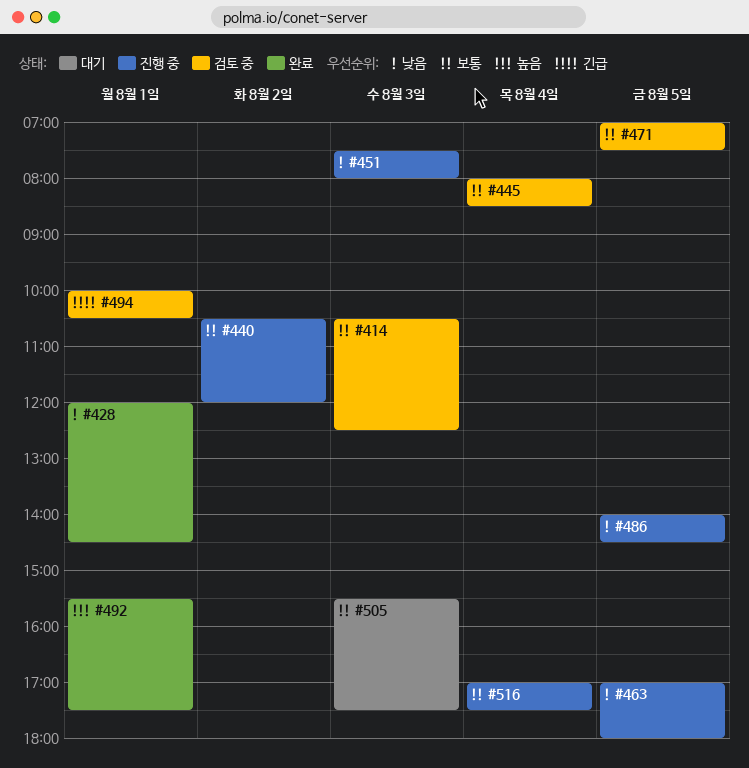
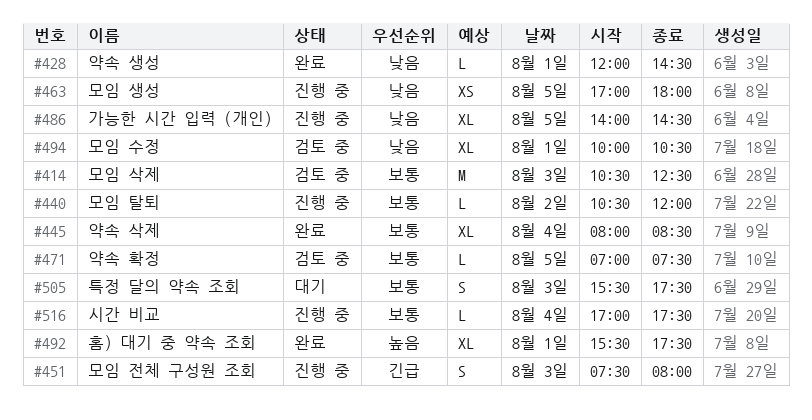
#445, status: 검토 중 -> 완료
#451, priority: 낮음 -> 긴급
#494, priority: 긴급 -> 낮음

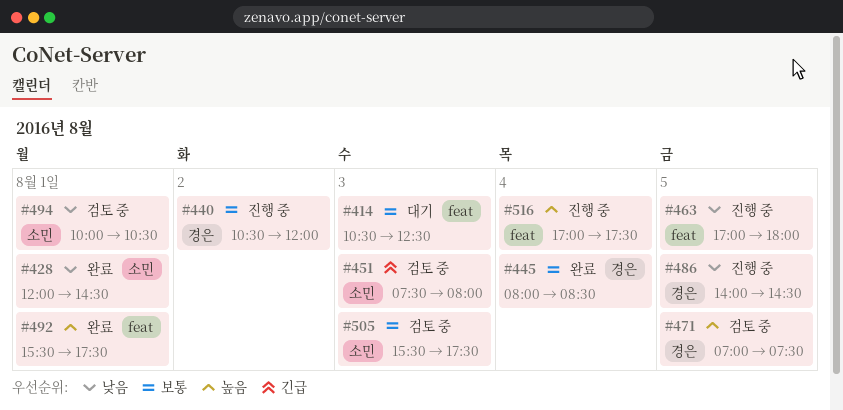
#414, status: 검토 중 -> 대기
#451, status: 진행 중 -> 검토 중
#471, priority: 보통 -> 높음
#505, status: 대기 -> 검토 중
#516, priority: 보통 -> 높음

